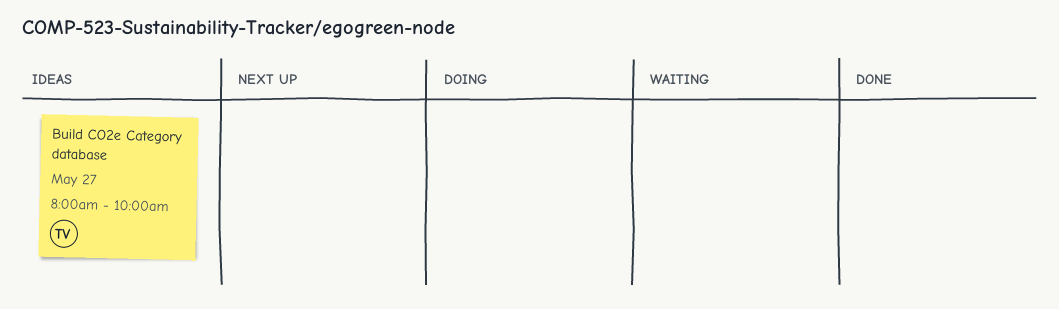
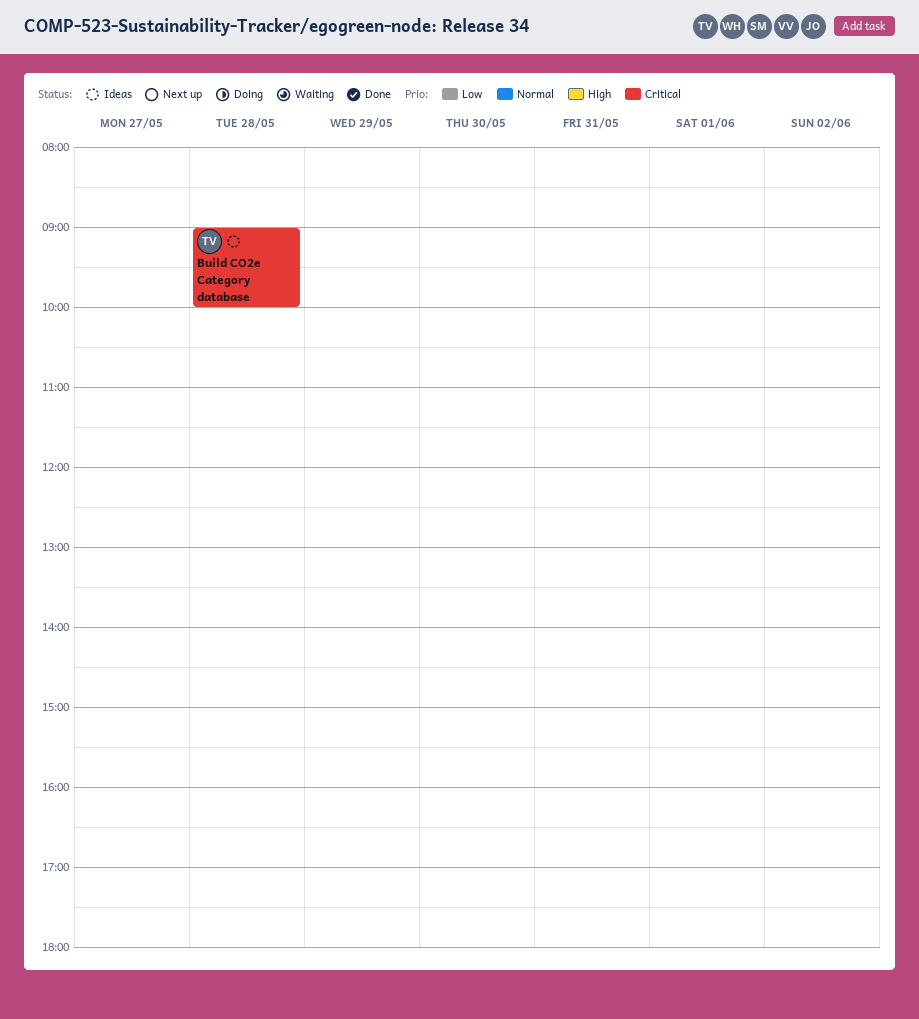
Build CO2e Category database, day: May 27 -> May 28
Build CO2e Category database, begins: 08:00 -> 09:00

